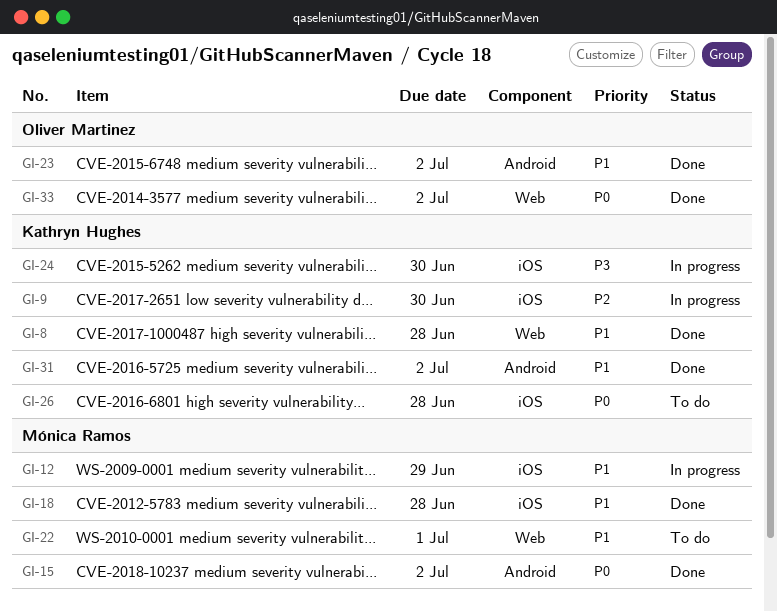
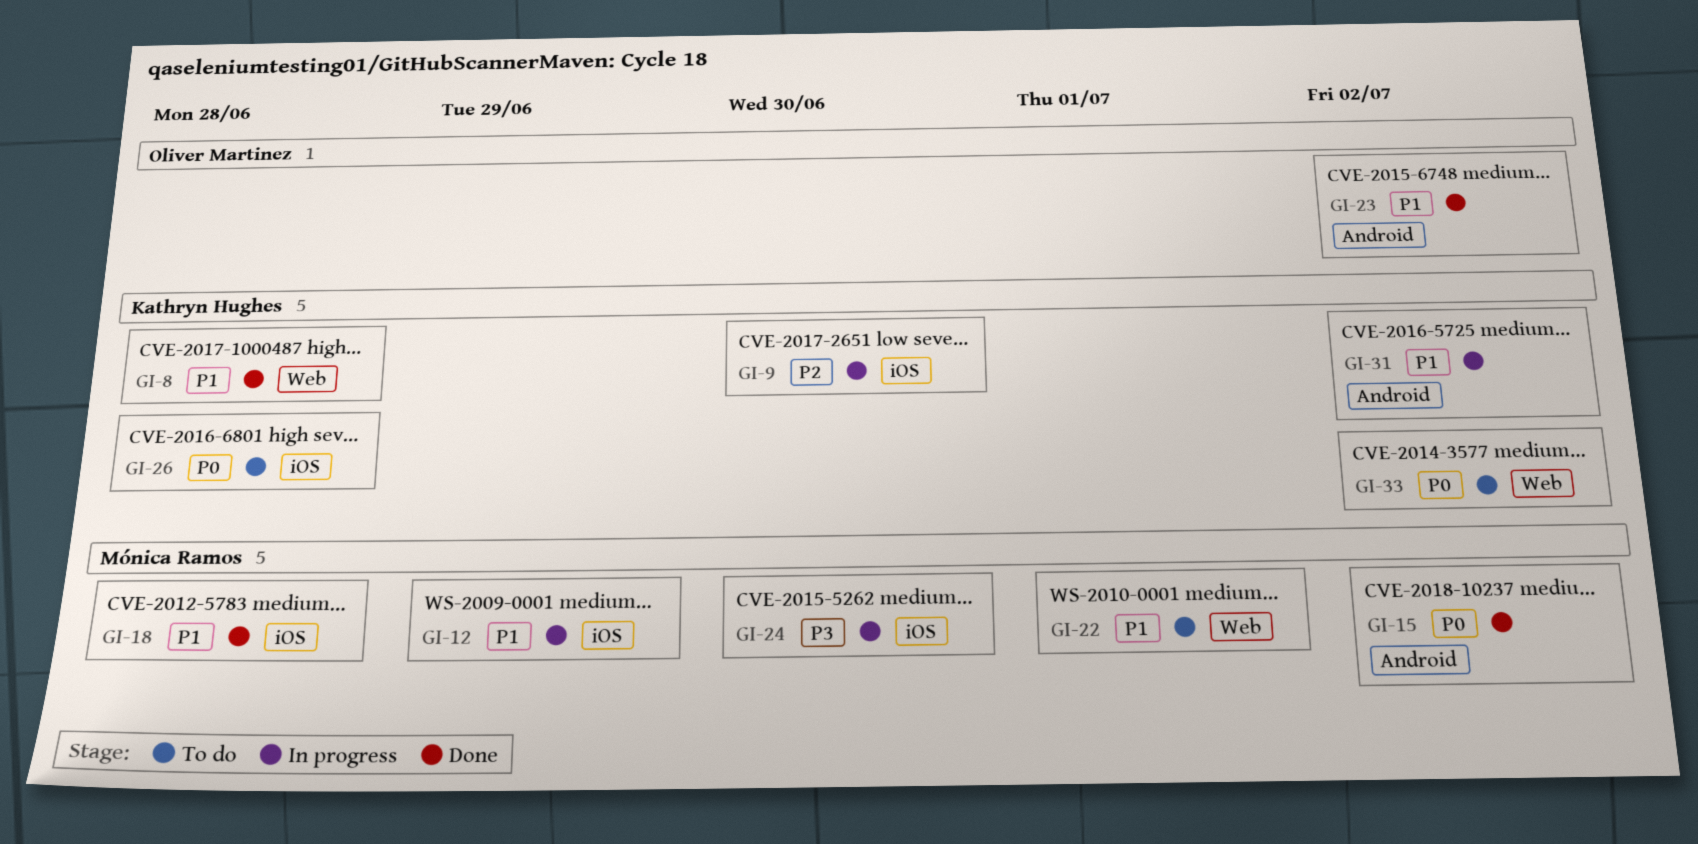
GI-24, owner: Kathryn Hughes -> Mónica Ramos
GI-31, status: Done -> In progress
GI-33, status: Done -> To do
GI-33, owner: Oliver Martinez -> Kathryn Hughes

